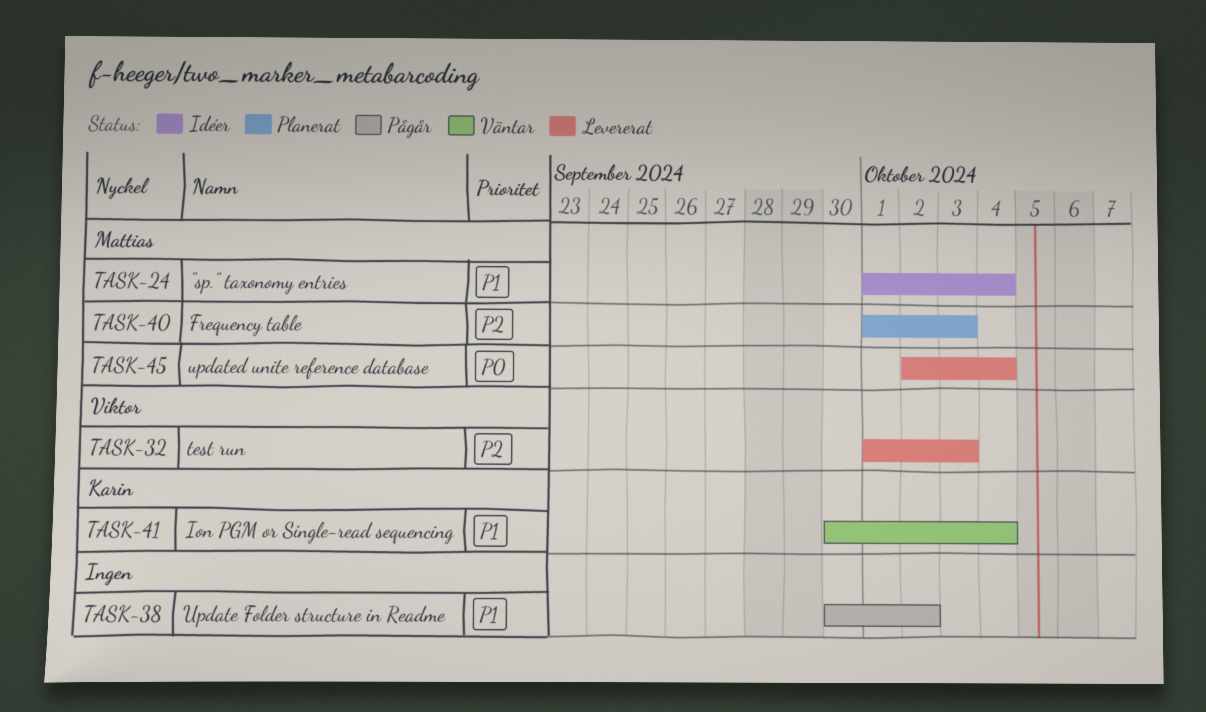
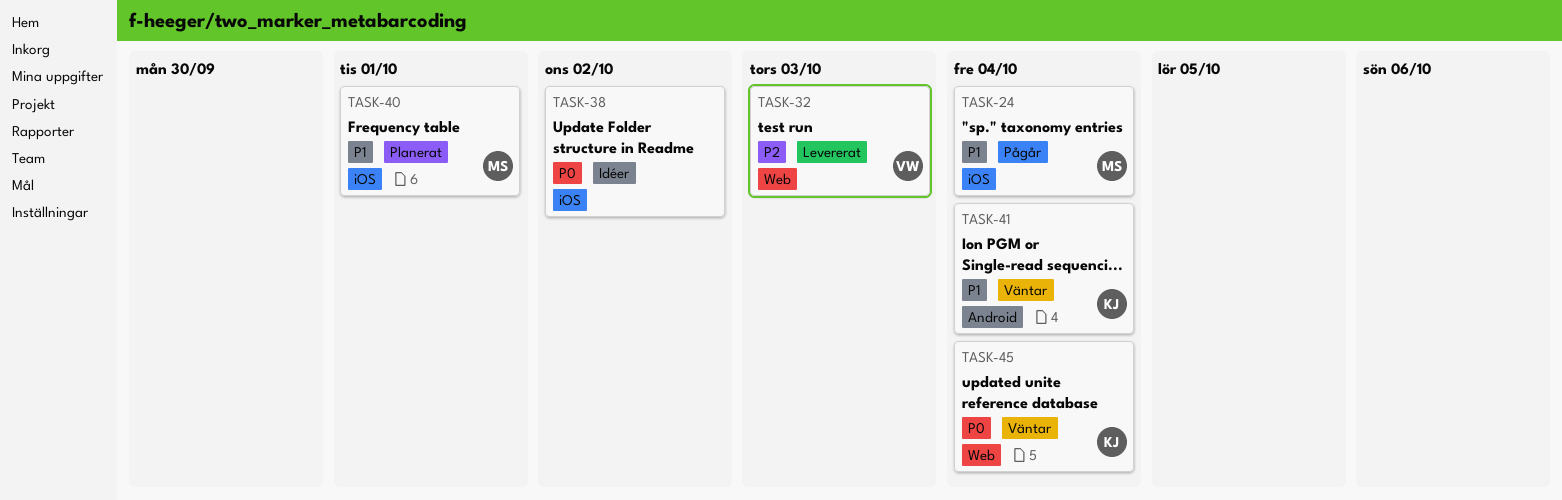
TASK-24, status: Idéer -> Pågår
TASK-38, status: Pågår -> Idéer
TASK-38, priority: P1 -> P0
TASK-40, priority: P2 -> P1
TASK-40, due: Oct 3 -> Oct 1
TASK-45, status: Levererat -> Väntar
TASK-45, owner: Mattias -> Karin

